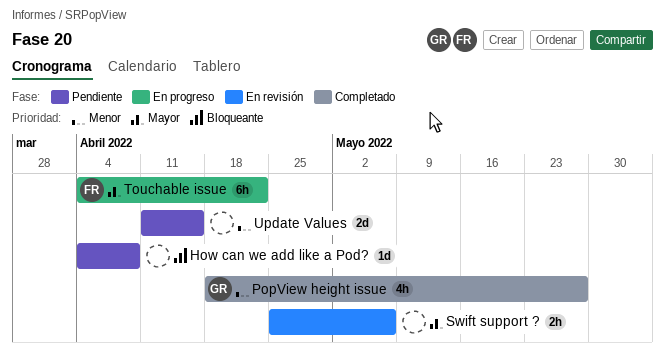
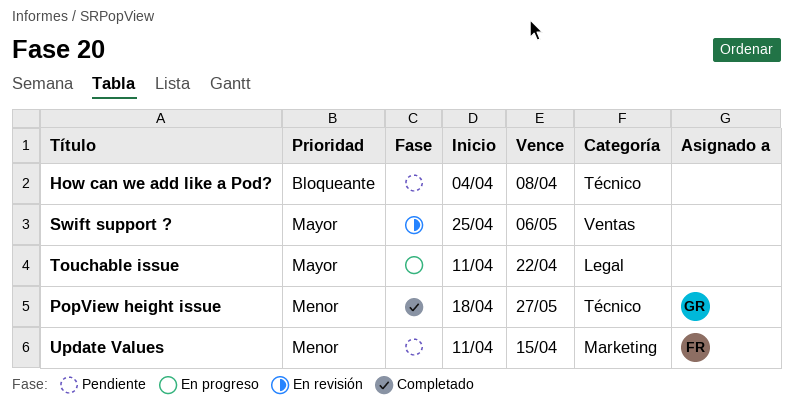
Touchable issue, owner: FR -> none
Touchable issue, start: Apr 4 -> Apr 11
Update Values, owner: none -> FR

